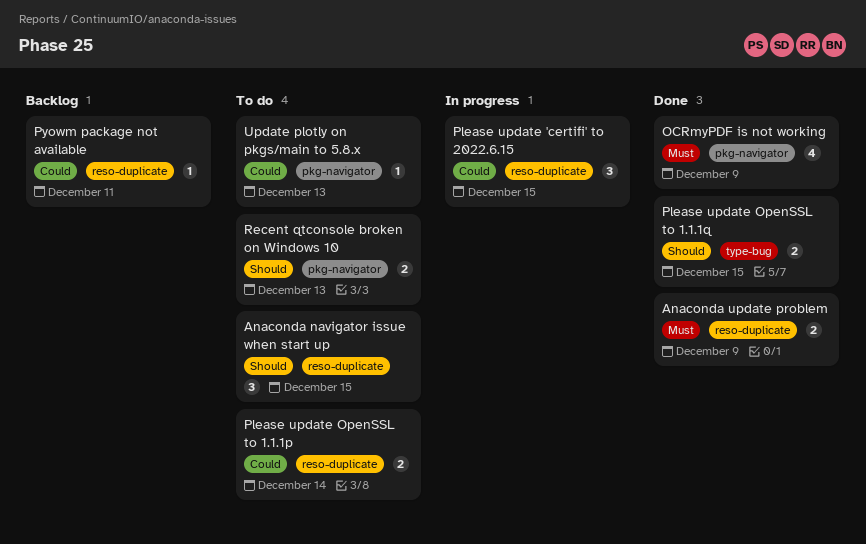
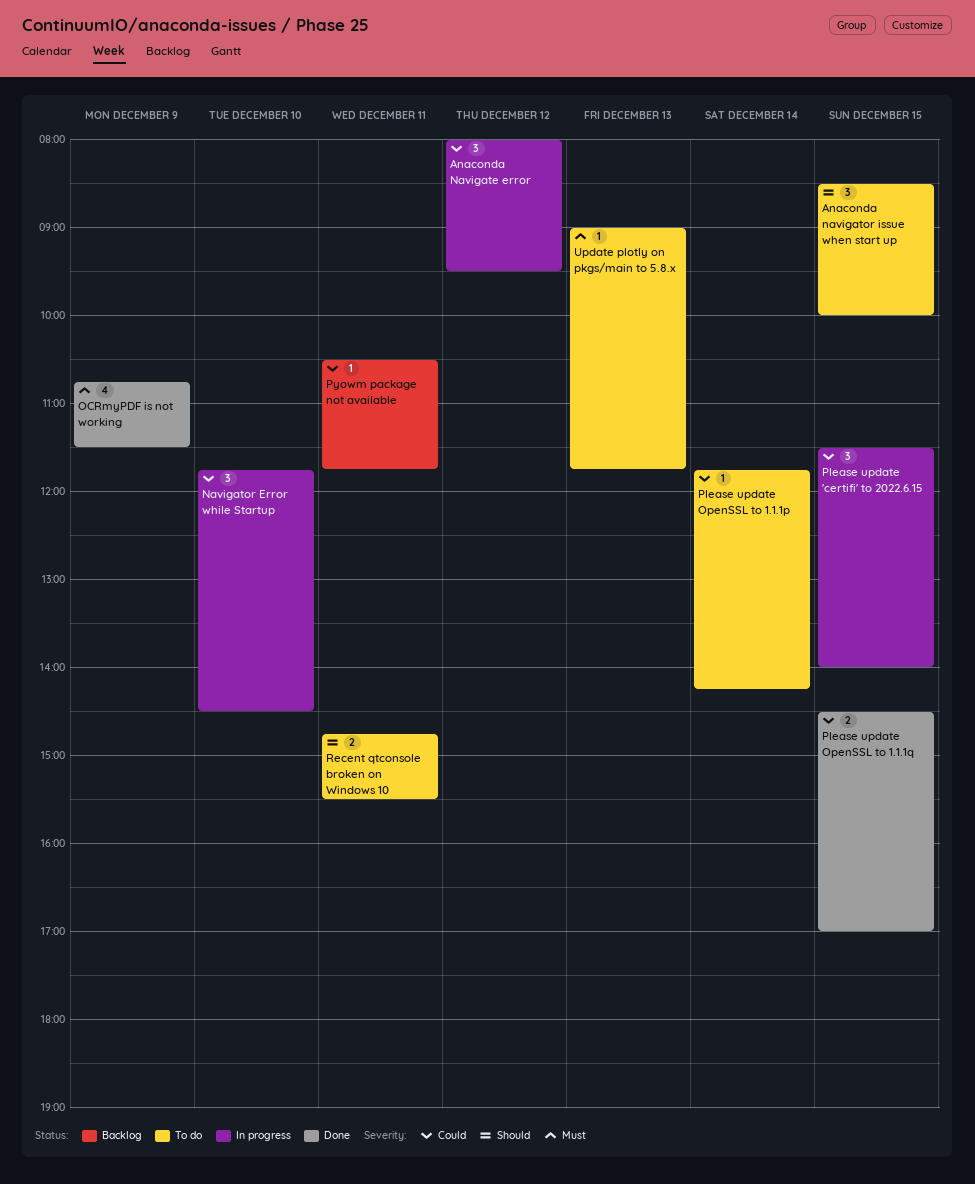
Anaconda Navigate error: none -> present
Anaconda update problem: present -> none
Navigator Error while Startup: none -> present
Please update OpenSSL to 1.1.1p, estimate: 2 -> 1
Please update OpenSSL to 1.1.1q, priority: Should -> Could
Recent qtconsole broken on Windows 10, day: Dec 13 -> Dec 11
Update plotly on pkgs/main to 5.8.x, priority: Could -> Must

